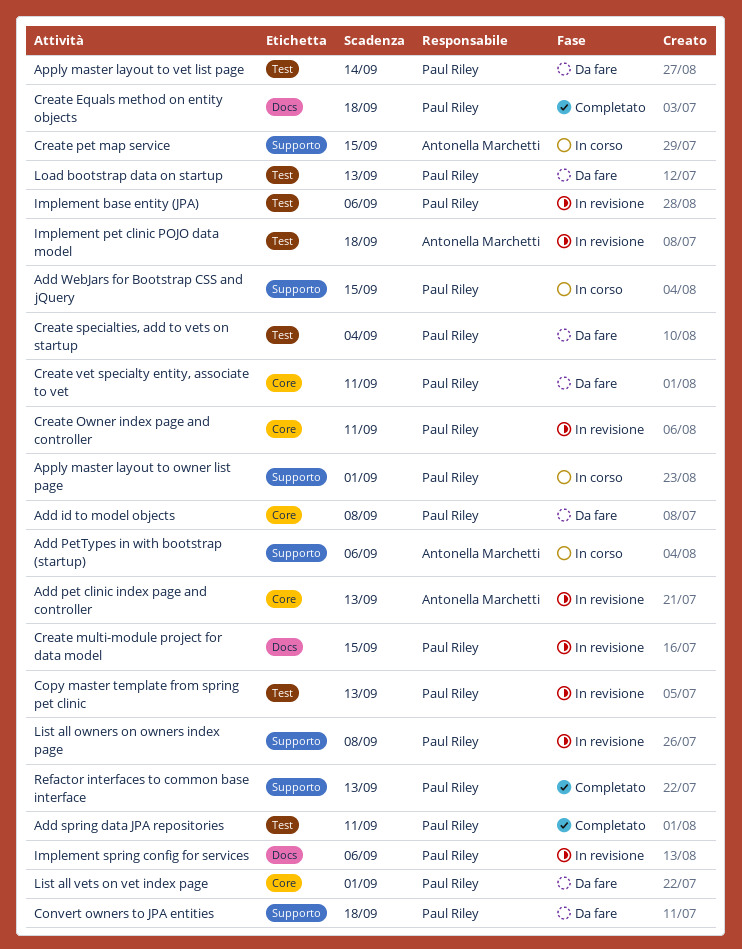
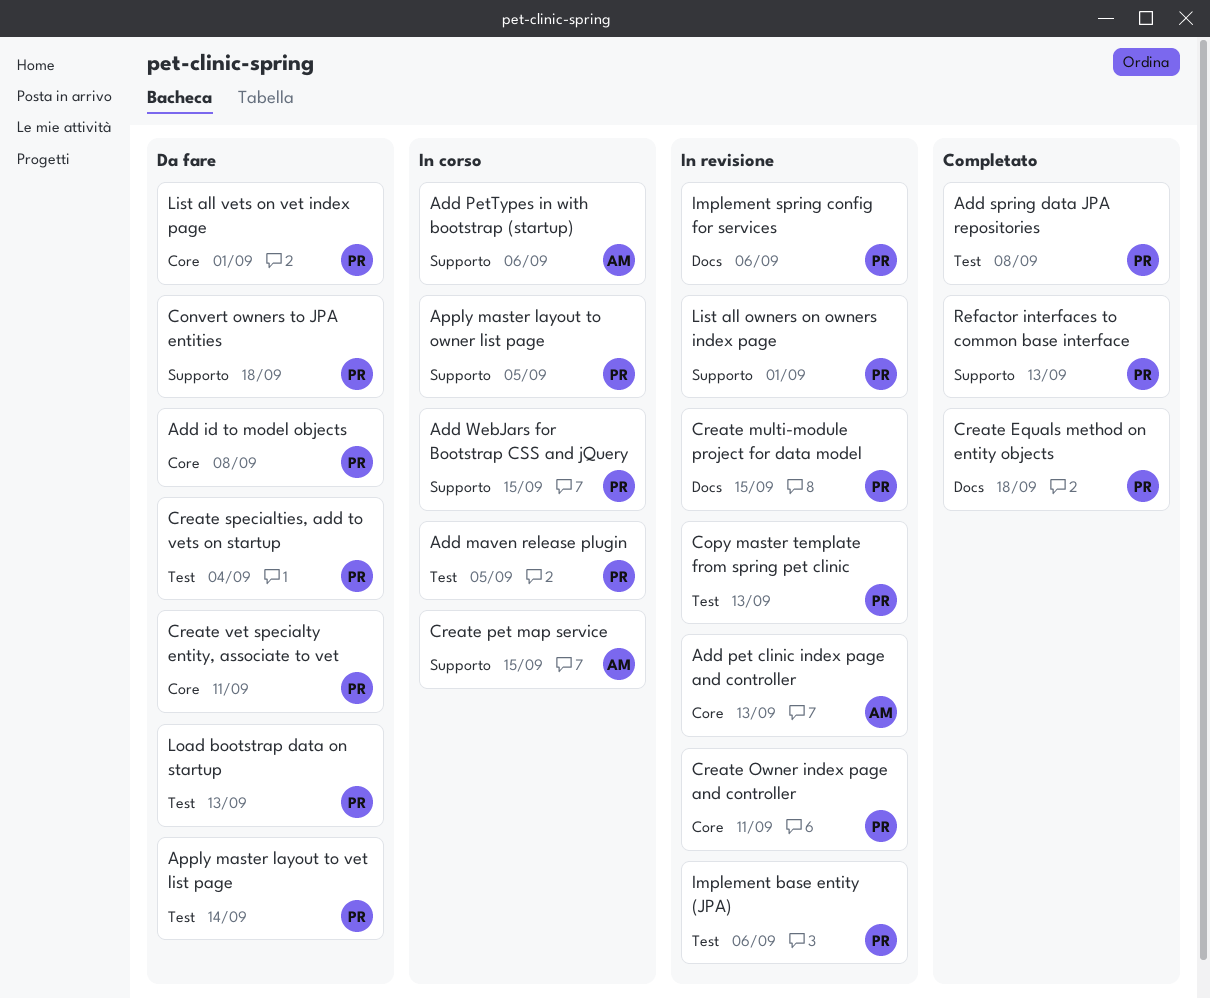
Add maven release plugin: none -> present
Add spring data JPA repositories, due: Sep 11 -> Sep 8
Apply master layout to owner list page, due: Sep 1 -> Sep 5
Implement pet clinic POJO data model: present -> none
List all owners on owners index page, due: Sep 8 -> Sep 1

